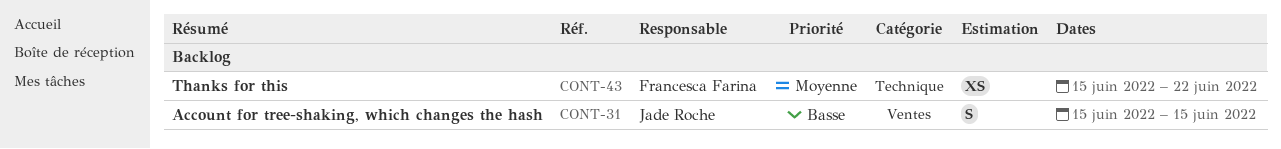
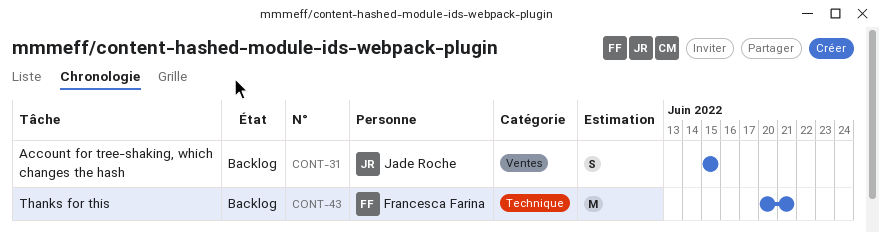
CONT-43, estimate: XS -> M
CONT-43, start: Jun 15 -> Jun 20
CONT-43, due: Jun 22 -> Jun 21

